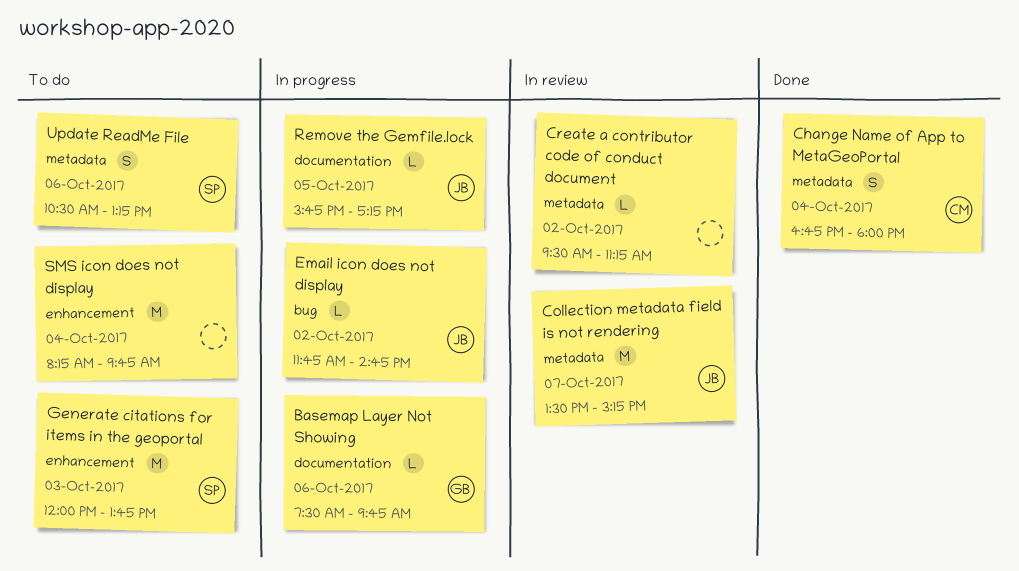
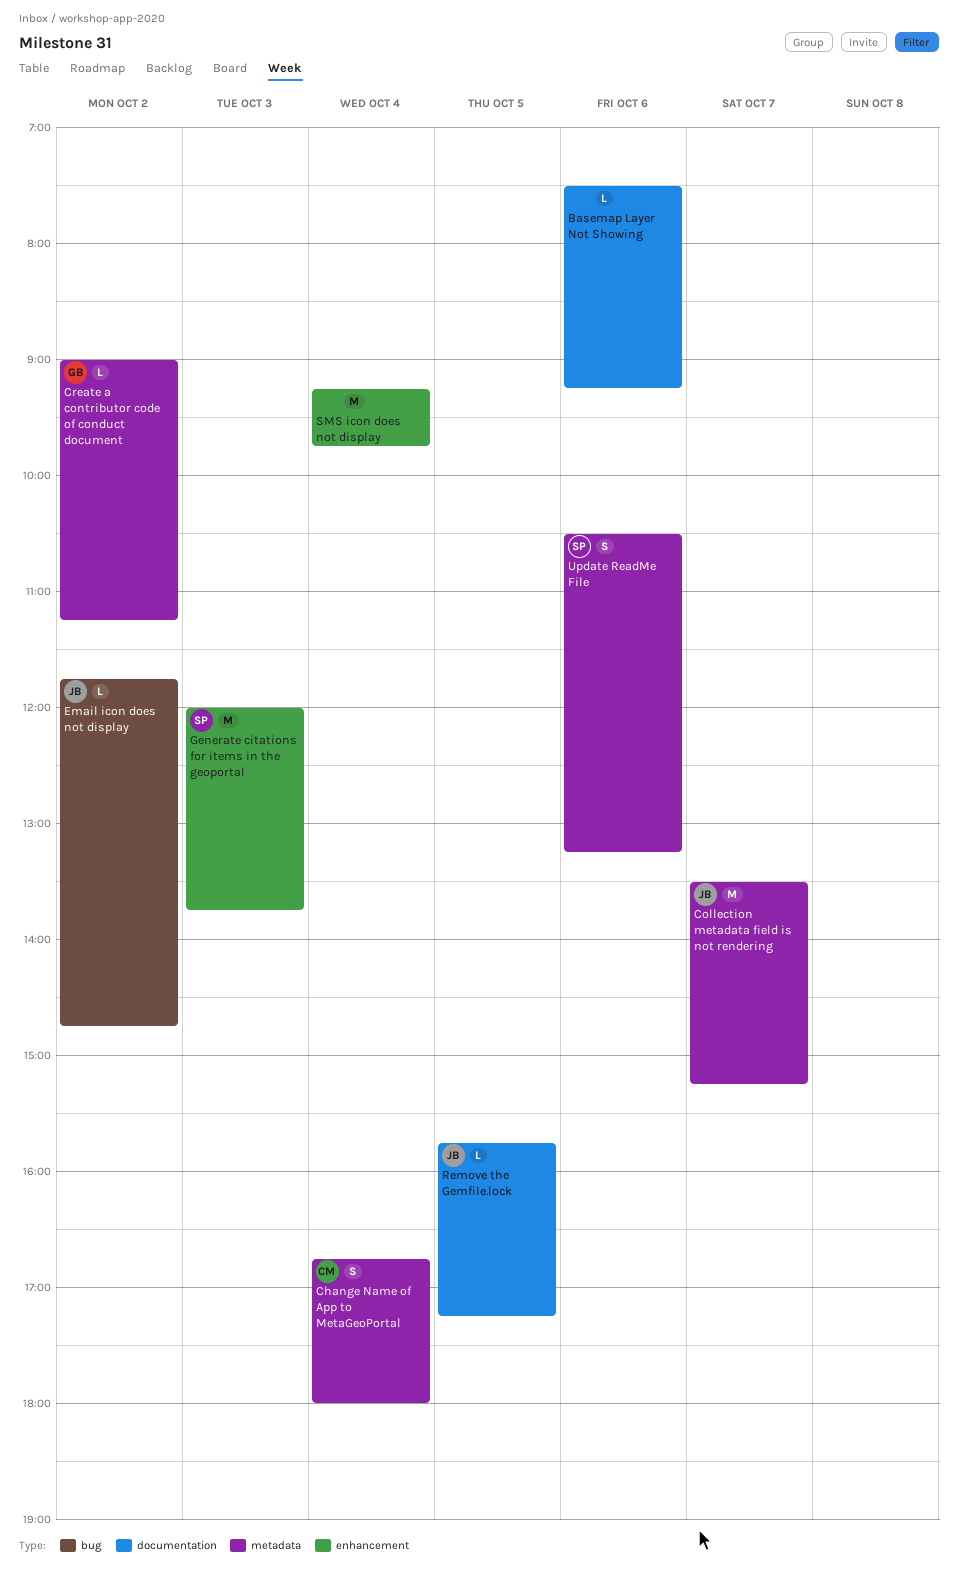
Basemap Layer Not Showing, owner: GB -> none
Basemap Layer Not Showing, ends: 09:45 -> 09:15
Create a contributor code of conduct document, owner: none -> GB
Create a contributor code of conduct document, begins: 09:30 -> 09:00
SMS icon does not display, begins: 08:15 -> 09:15

